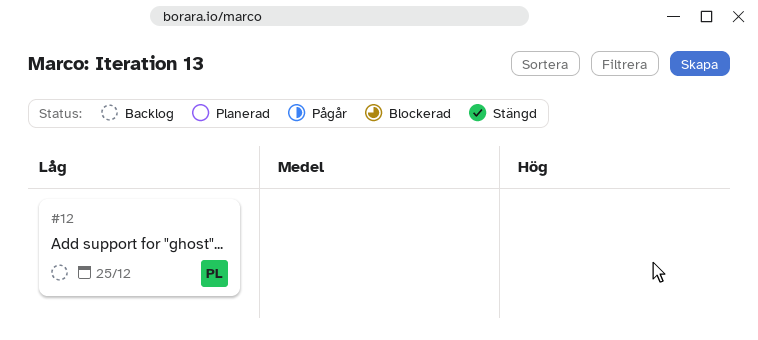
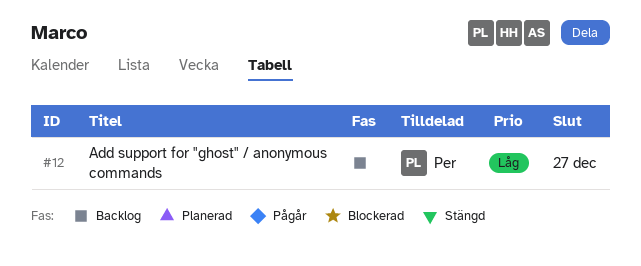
#12, due: Dec 25 -> Dec 27

